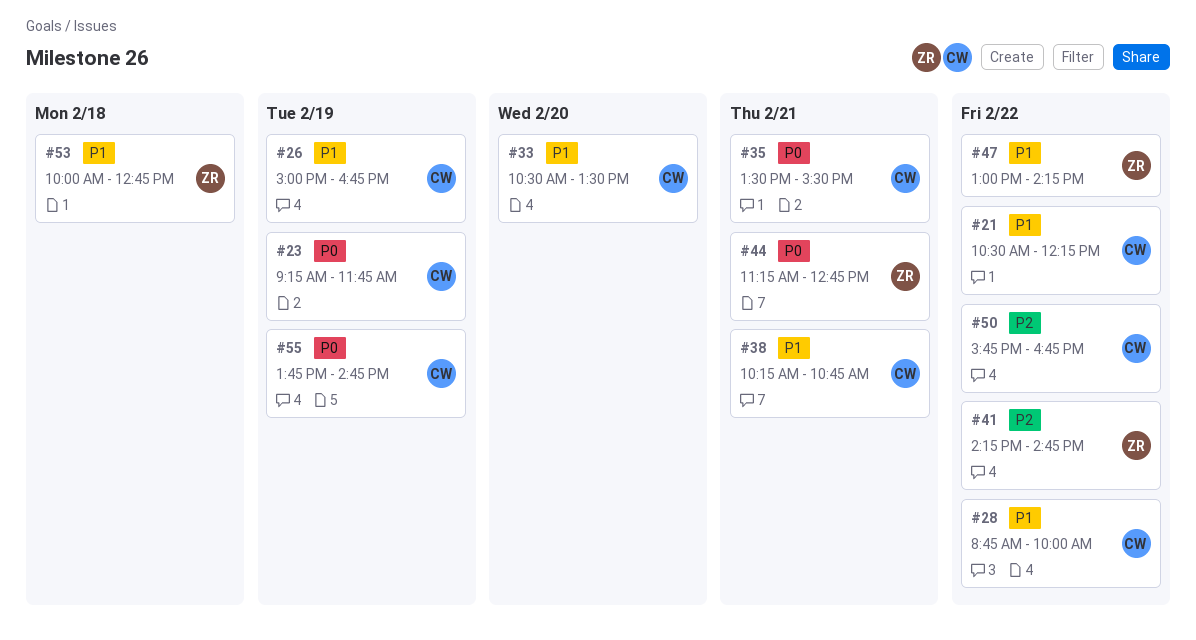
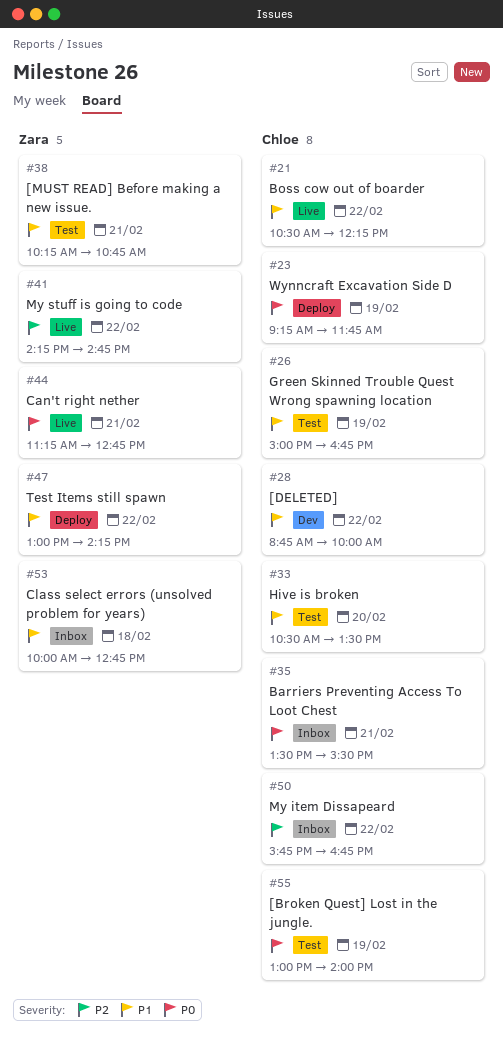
#38, owner: Chloe -> Zara
#55, begins: 13:45 -> 13:00
#55, ends: 14:45 -> 14:00

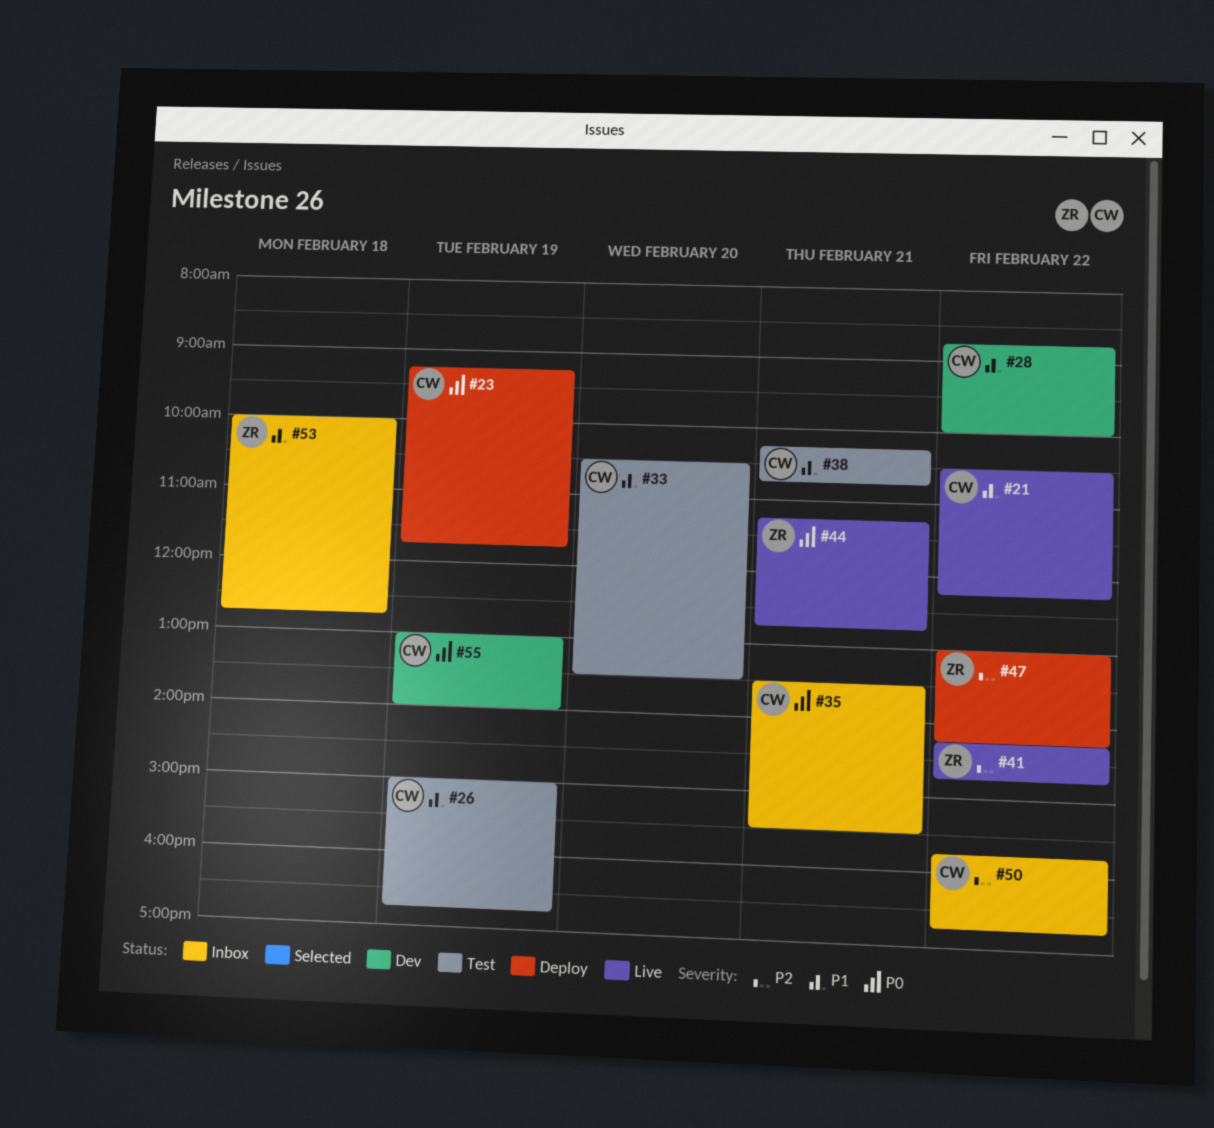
#38, owner: Zara -> Chloe
#47, priority: P1 -> P2
#55, status: Test -> Dev

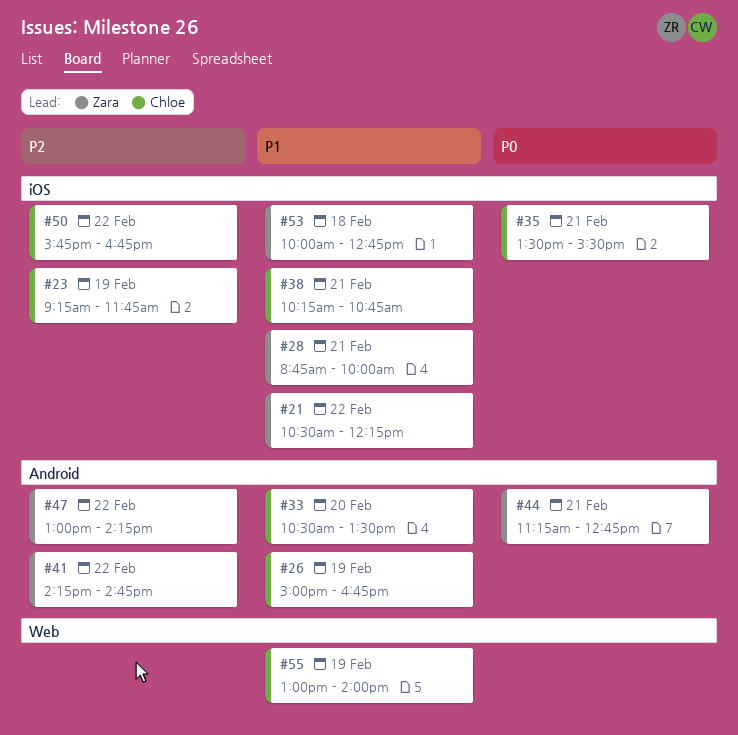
#21, owner: Chloe -> Zara
#23, priority: P0 -> P2
#28, owner: Chloe -> Zara
#28, day: Feb 22 -> Feb 21
#55, priority: P0 -> P1

